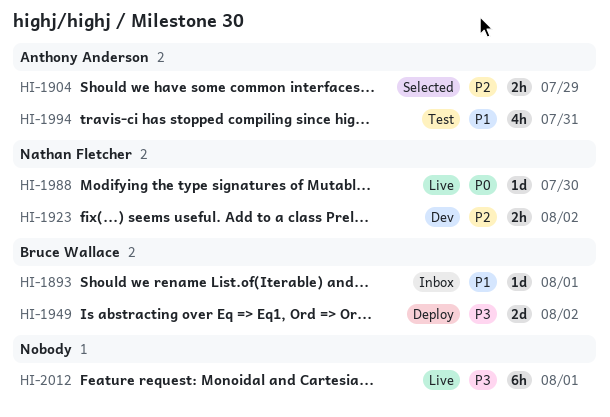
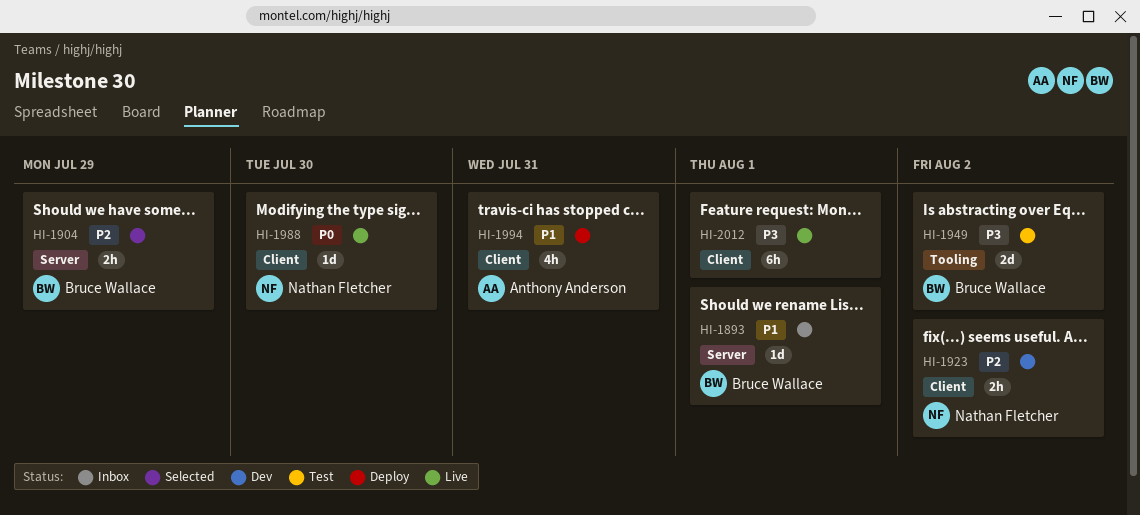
HI-1904, owner: Anthony Anderson -> Bruce Wallace
HI-1949, status: Deploy -> Test
HI-1994, status: Test -> Deploy

